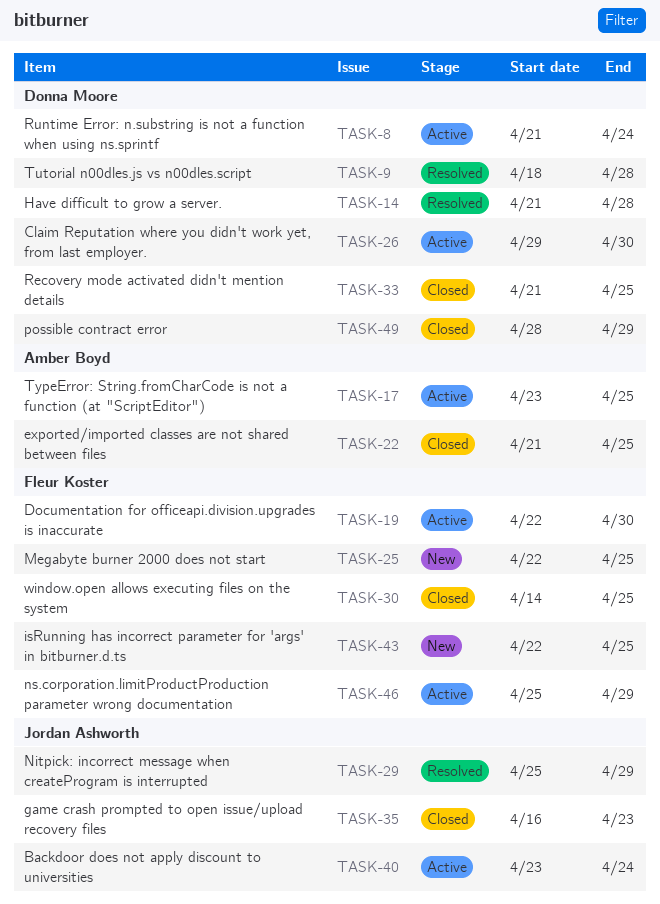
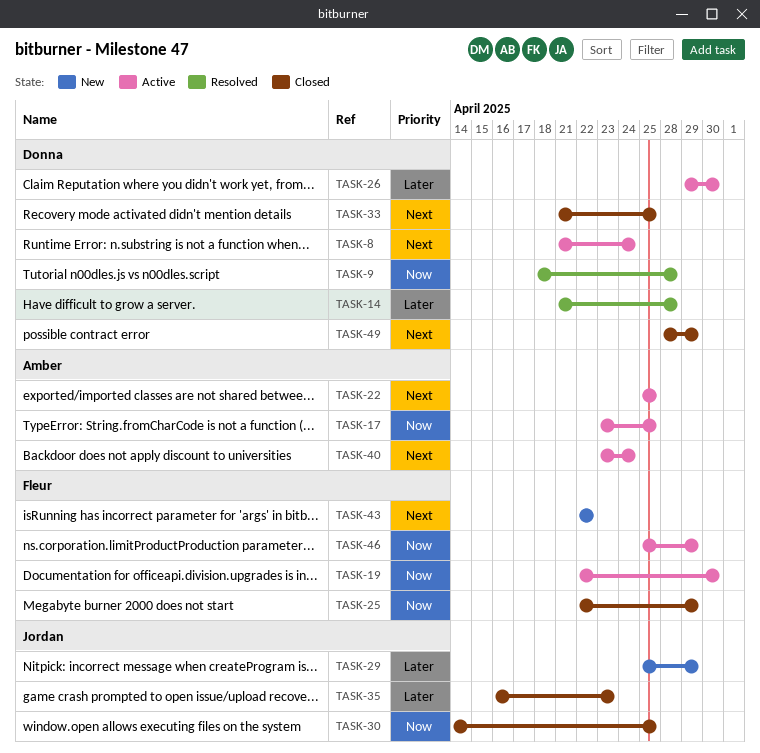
TASK-22, status: Closed -> Active
TASK-22, start: Apr 21 -> Apr 25
TASK-25, status: New -> Closed
TASK-25, due: Apr 25 -> Apr 29
TASK-29, status: Resolved -> New
TASK-30, owner: Fleur Koster -> Jordan Ashworth
TASK-40, owner: Jordan Ashworth -> Amber Boyd
TASK-43, due: Apr 25 -> Apr 22

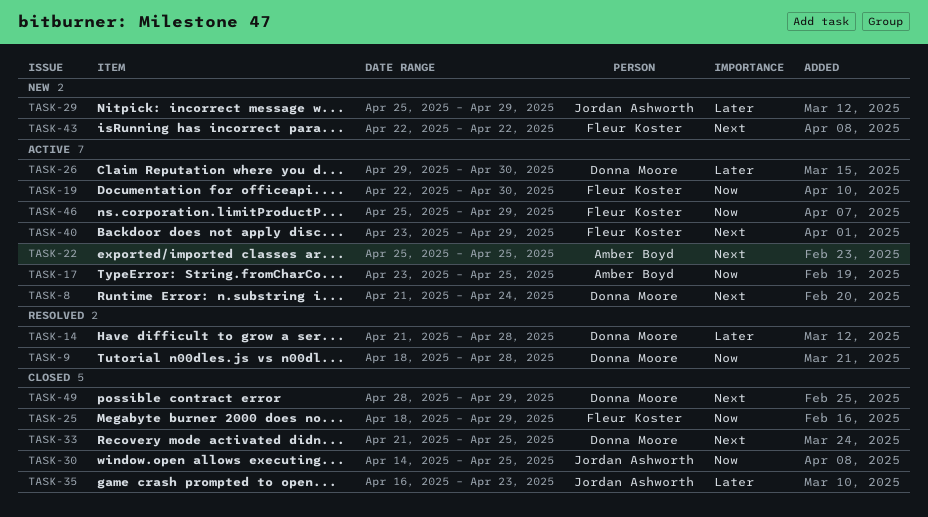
TASK-25, start: Apr 22 -> Apr 18
TASK-40, owner: Amber Boyd -> Fleur Koster
TASK-40, due: Apr 24 -> Apr 29

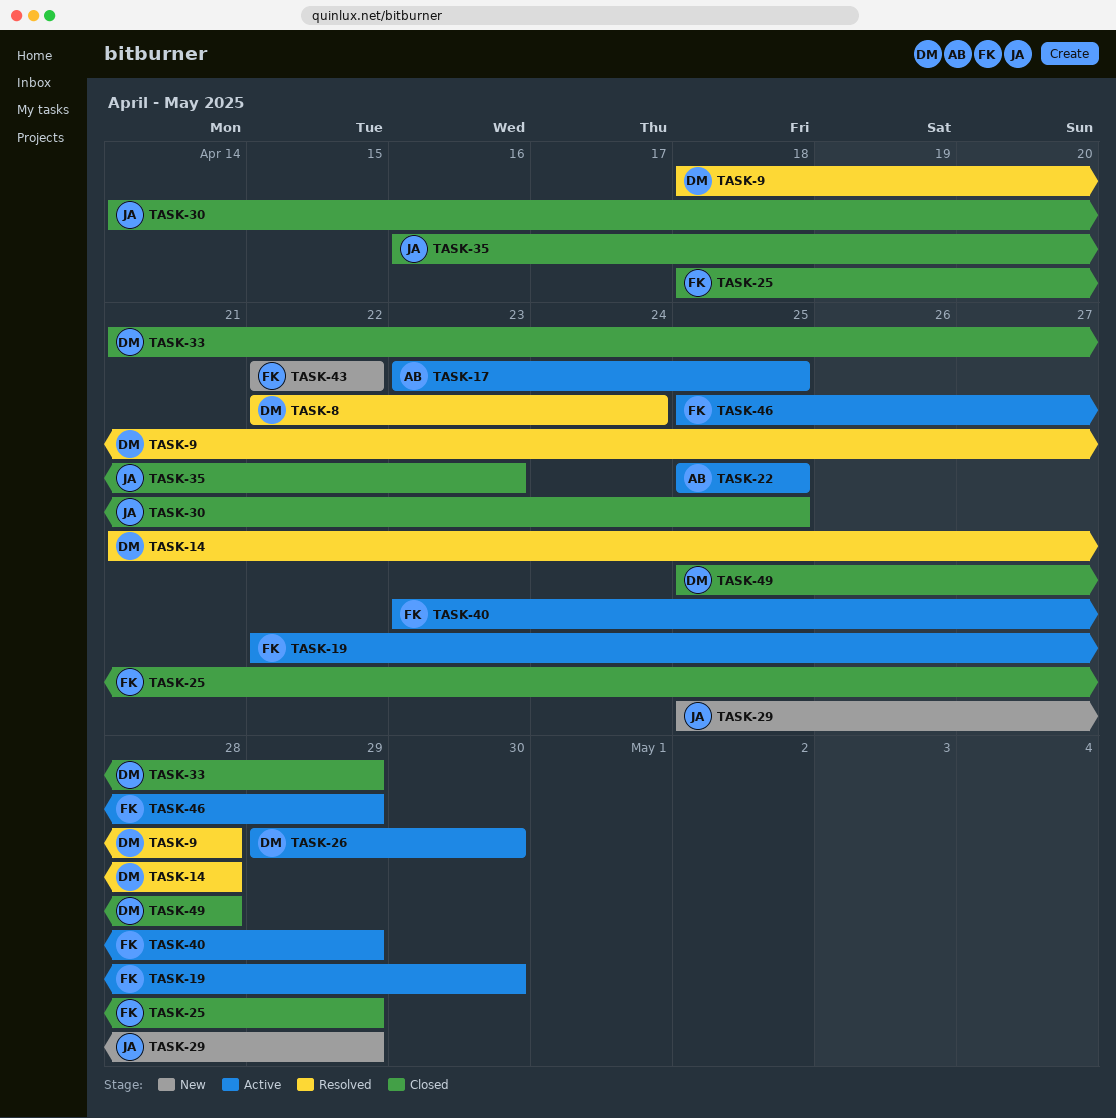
TASK-8, status: Active -> Resolved
TASK-8, start: Apr 21 -> Apr 22
TASK-33, due: Apr 25 -> Apr 29
TASK-49, start: Apr 28 -> Apr 25
TASK-49, due: Apr 29 -> Apr 28

